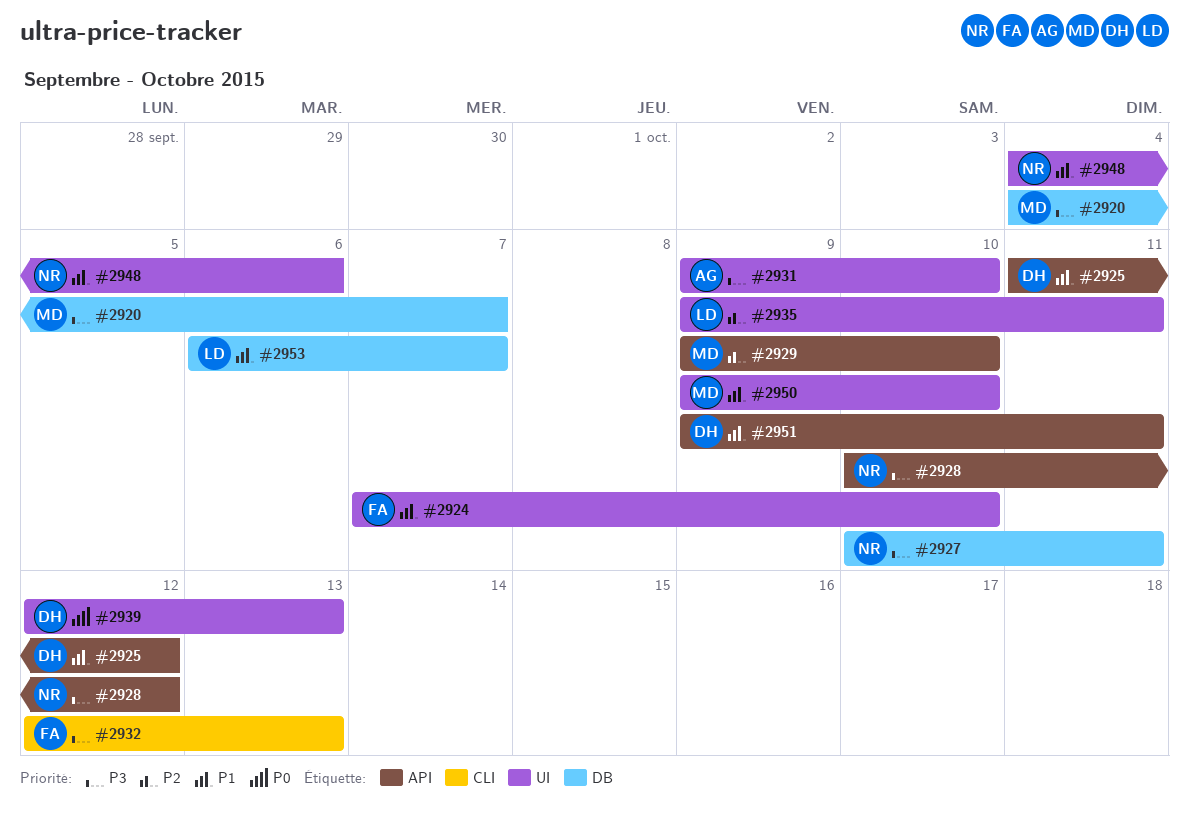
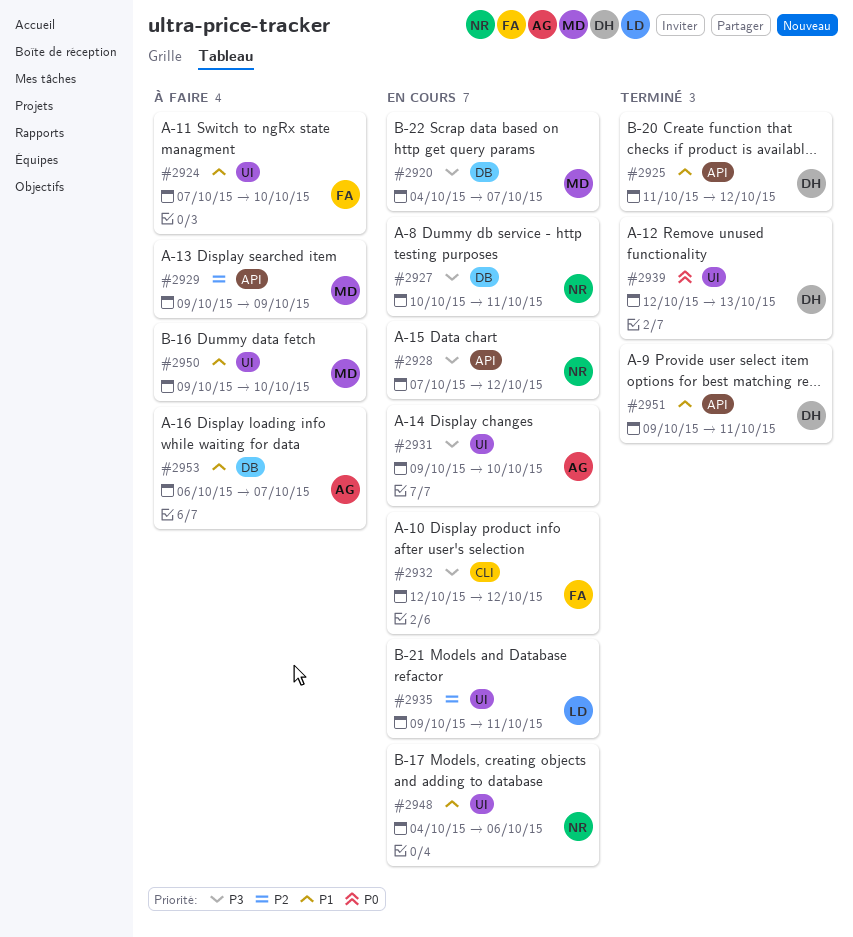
#2928, start: Oct 10 -> Oct 7
#2929, due: Oct 10 -> Oct 9
#2932, due: Oct 13 -> Oct 12
#2953, owner: LD -> AG

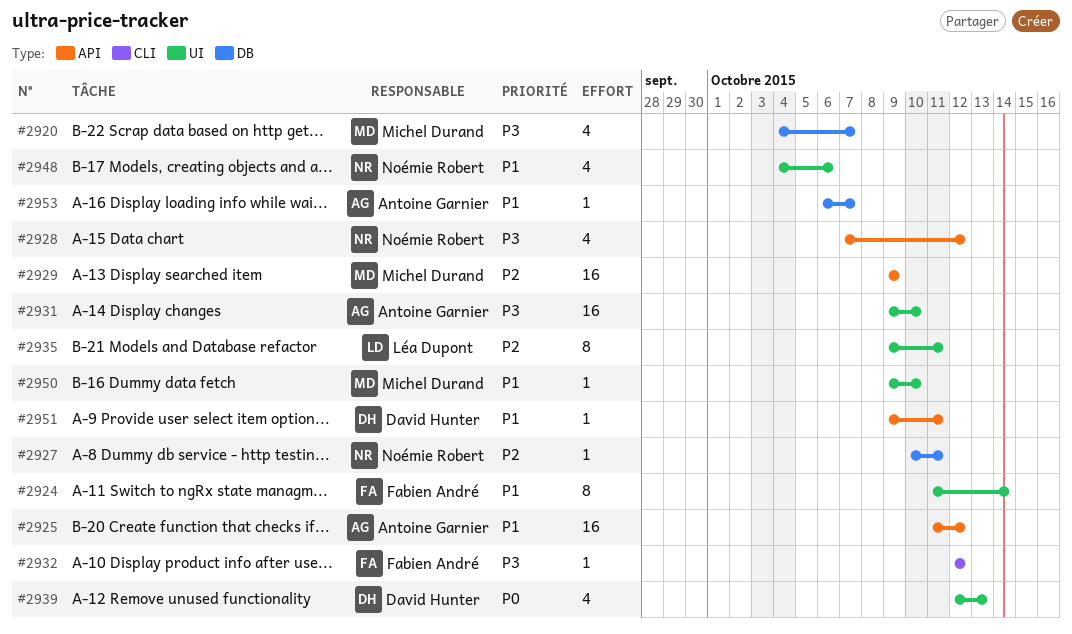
#2924, start: Oct 7 -> Oct 11
#2924, due: Oct 10 -> Oct 14
#2925, owner: David Hunter -> Antoine Garnier
#2927, priority: P3 -> P2

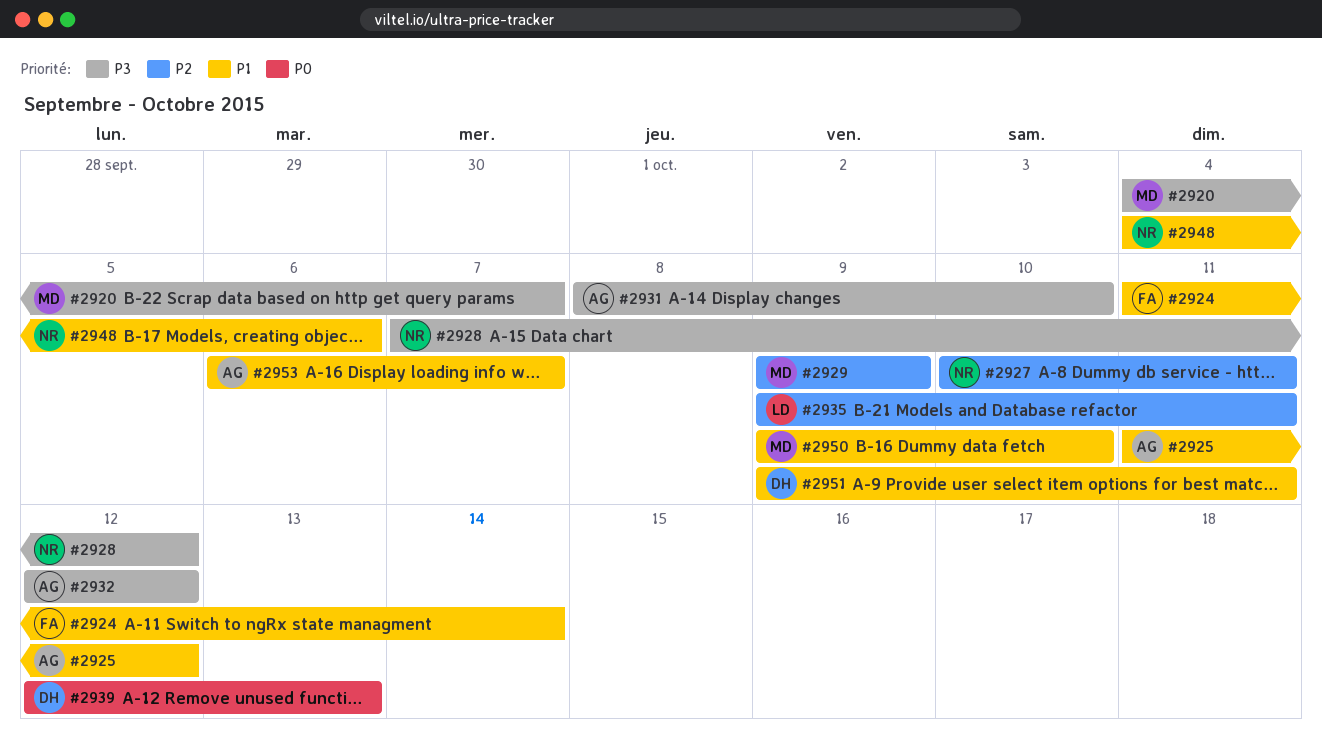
#2931, start: Oct 9 -> Oct 8
#2932, owner: Fabien André -> Antoine Garnier

